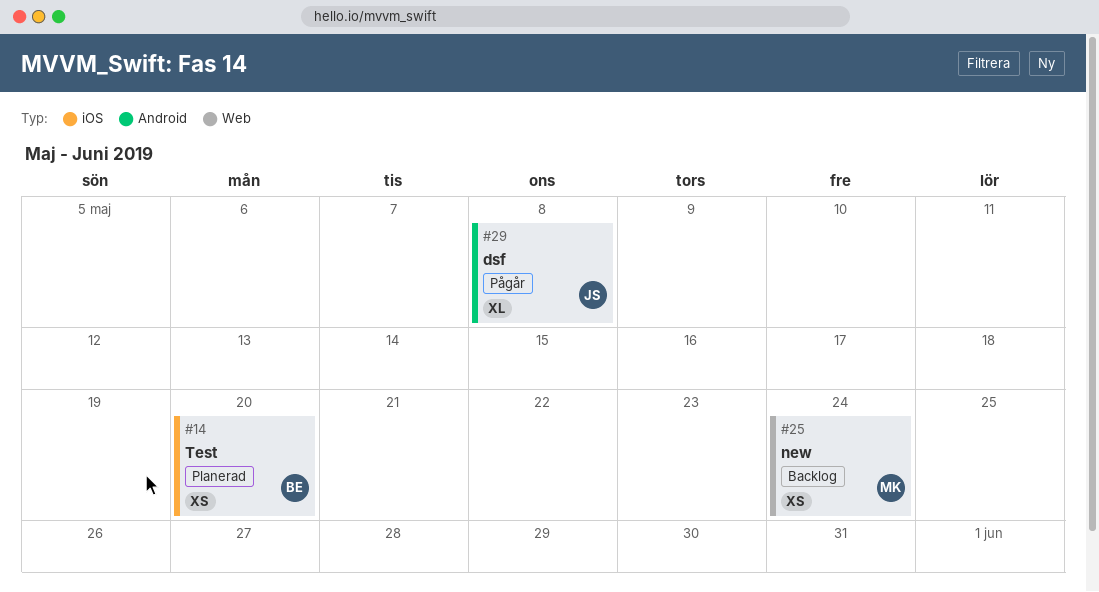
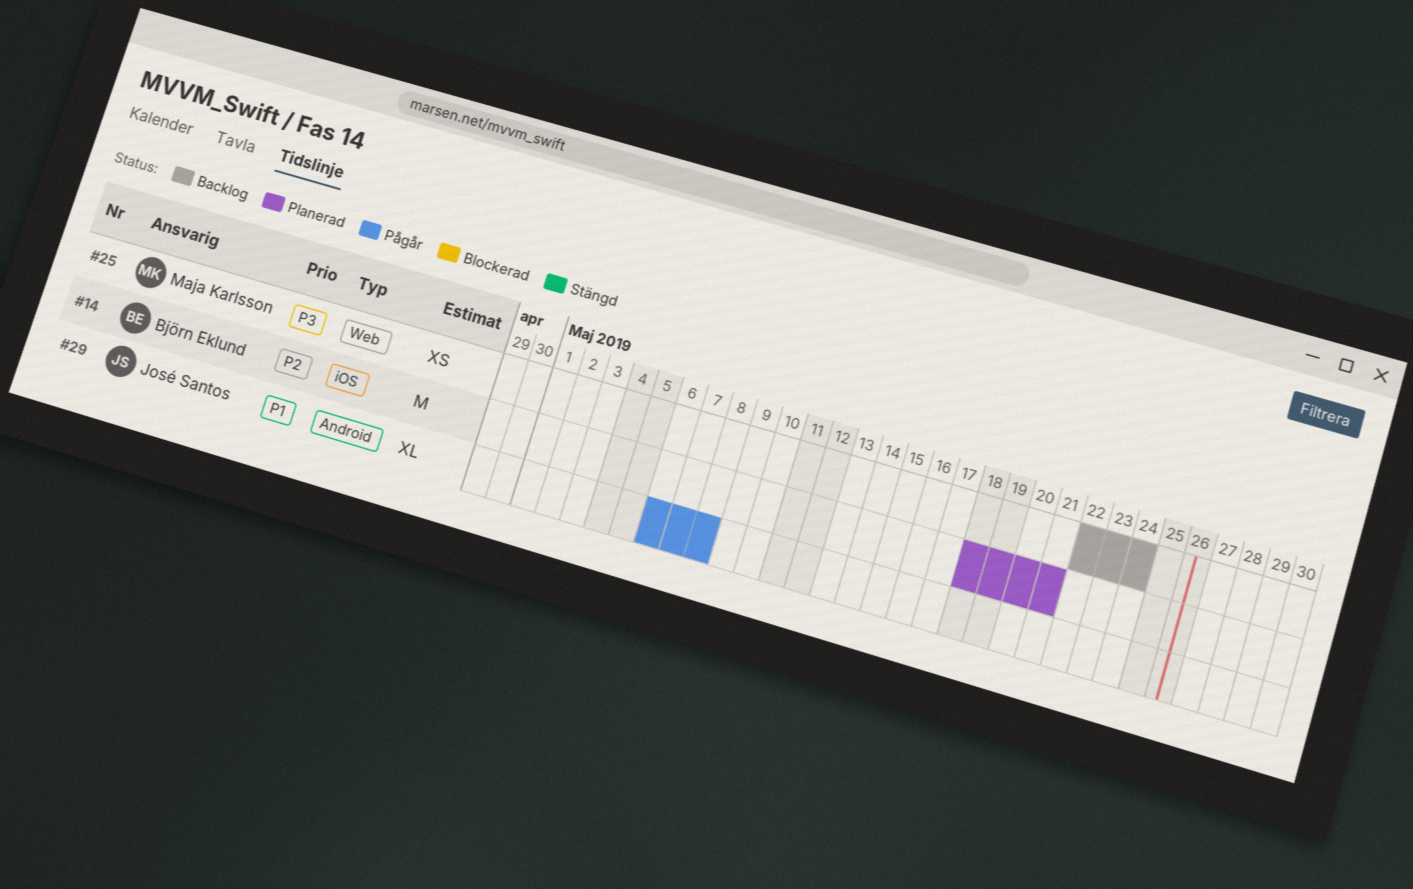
#14, estimate: XS -> M
#14, due: May 20 -> May 21

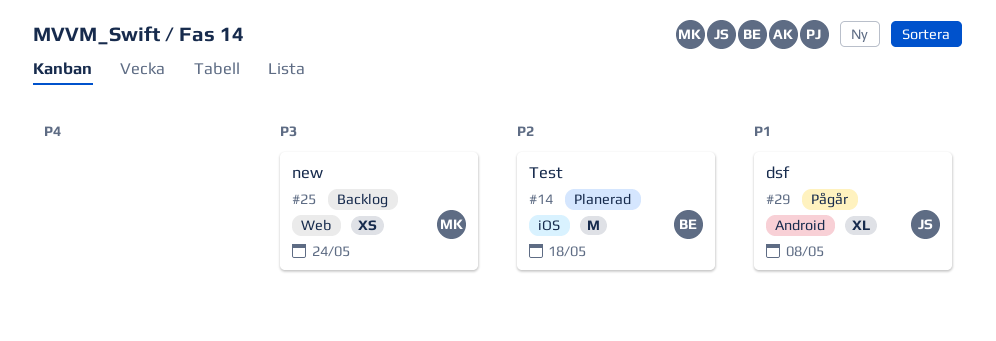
#14, due: May 21 -> May 18

